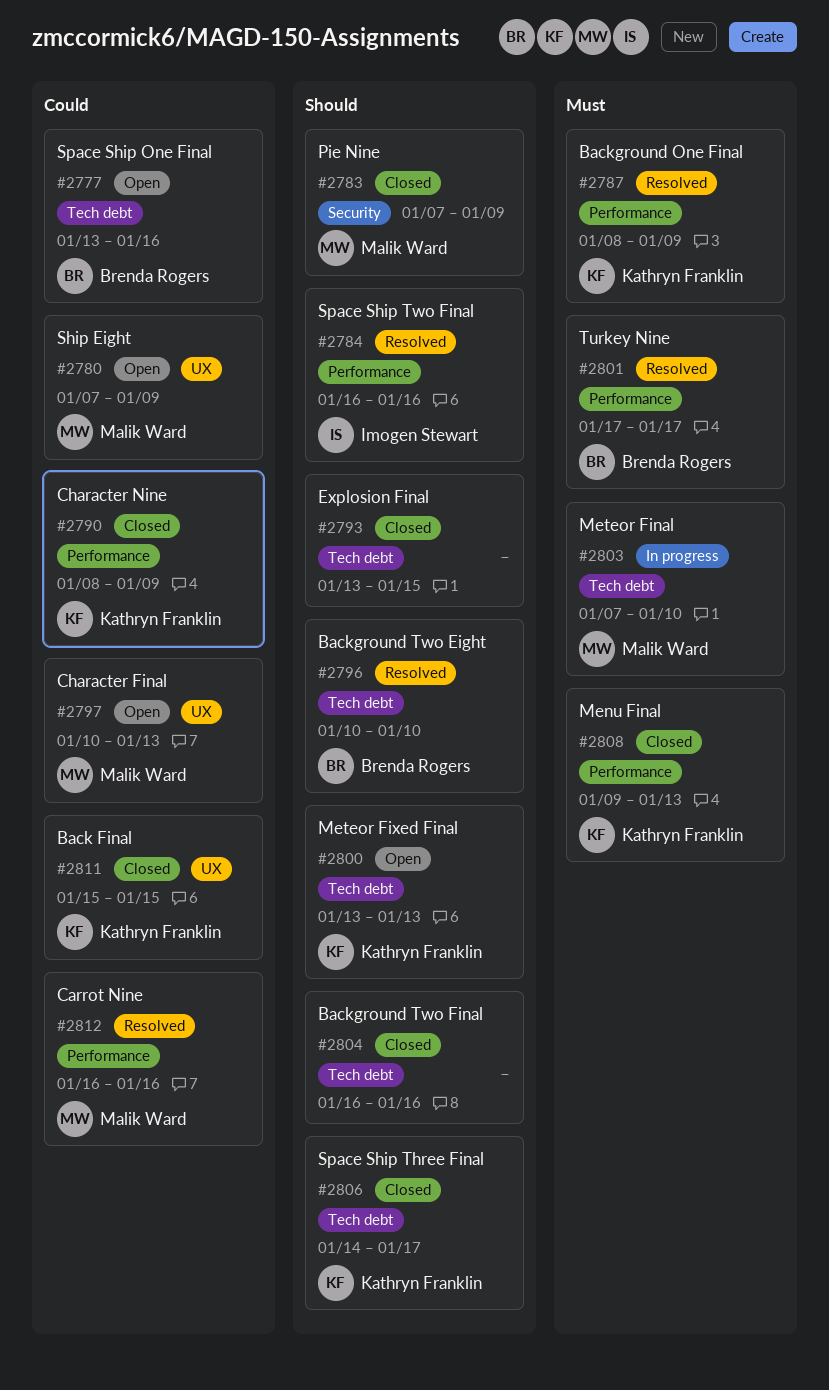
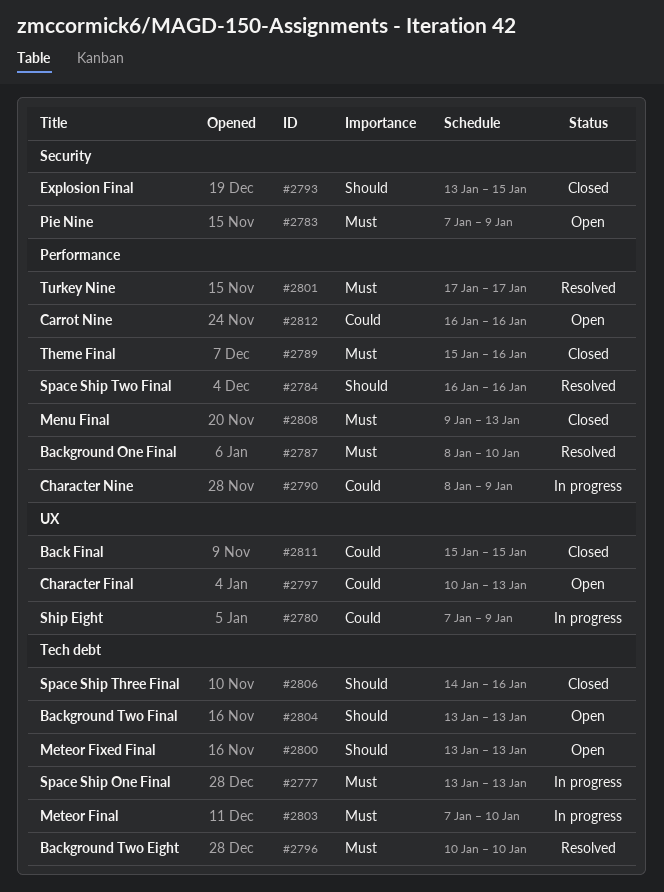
#2777, status: Open -> In progress
#2777, priority: Could -> Must
#2777, due: Jan 16 -> Jan 13
#2780, status: Open -> In progress
#2783, status: Closed -> Open
#2783, priority: Should -> Must
#2787, due: Jan 9 -> Jan 10
#2789: none -> present
#2790, status: Closed -> In progress
#2793, label: Tech debt -> Security
#2796, priority: Should -> Must
#2804, status: Closed -> Open
#2804, start: Jan 16 -> Jan 13
#2804, due: Jan 16 -> Jan 13
#2806, due: Jan 17 -> Jan 16
#2812, status: Resolved -> Open

